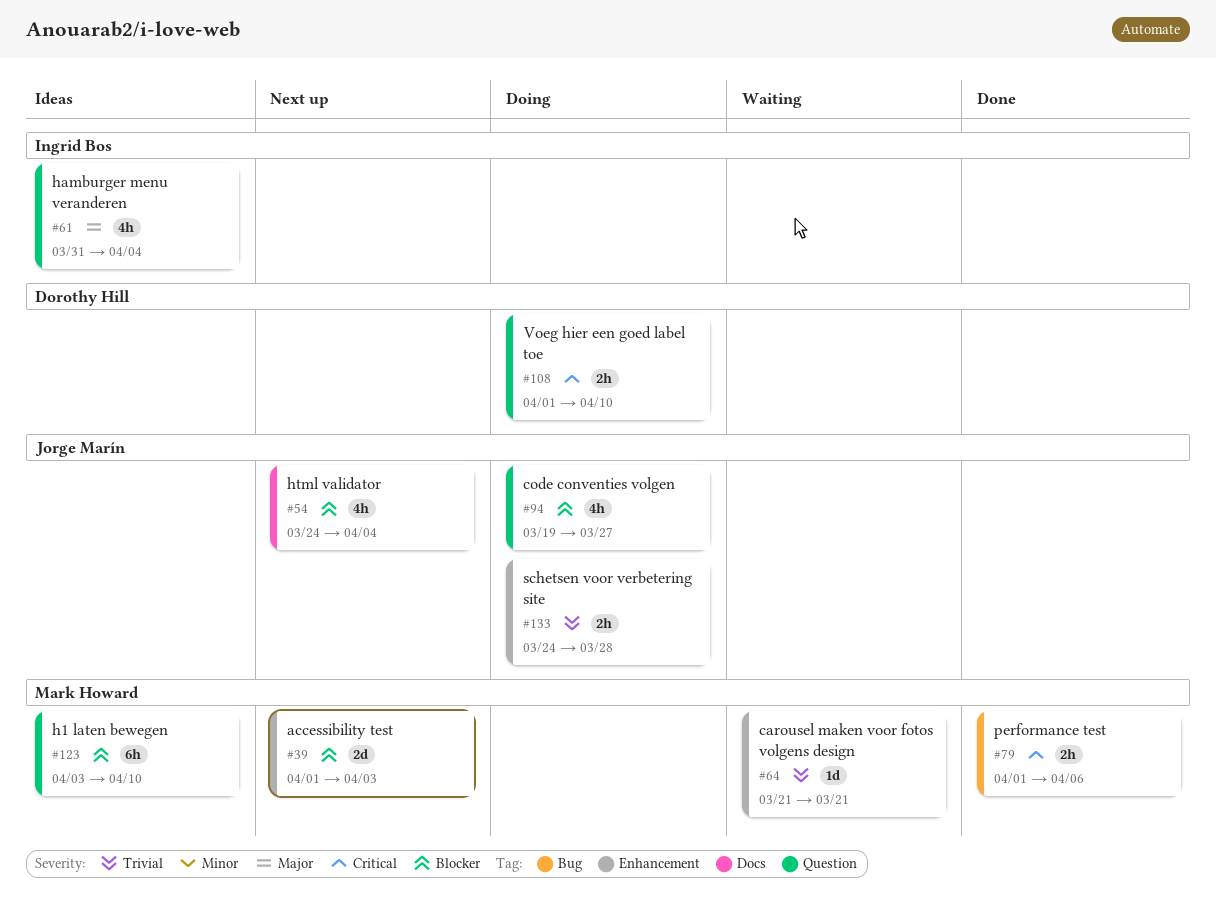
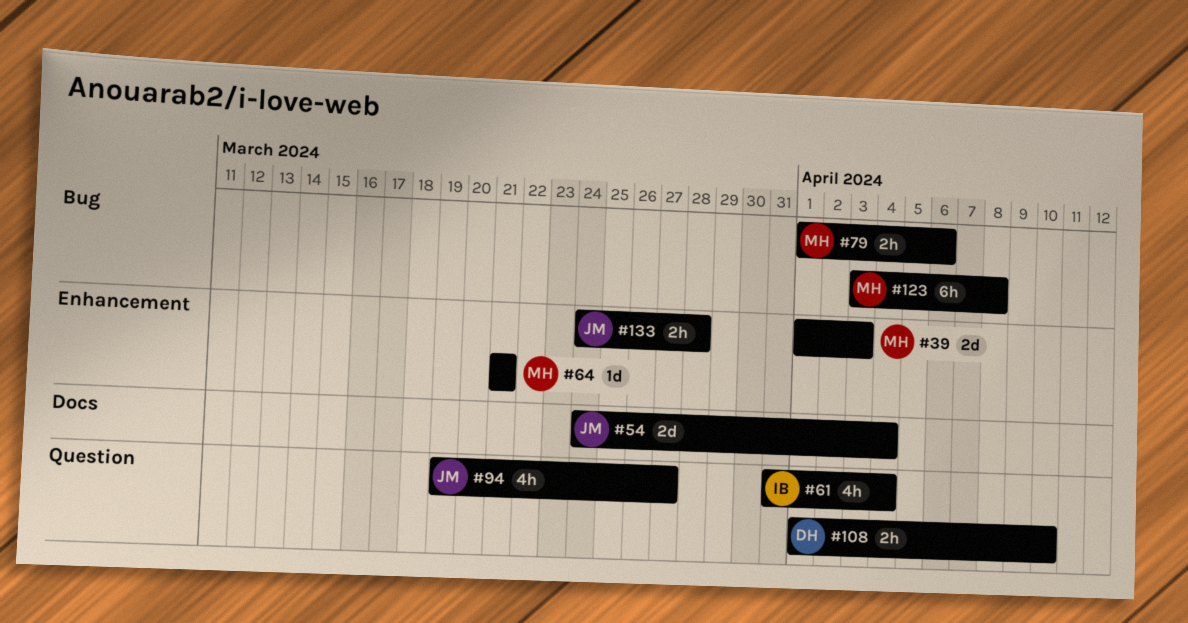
#54, estimate: 4h -> 2d
#123, label: Question -> Bug
#123, due: Apr 10 -> Apr 8

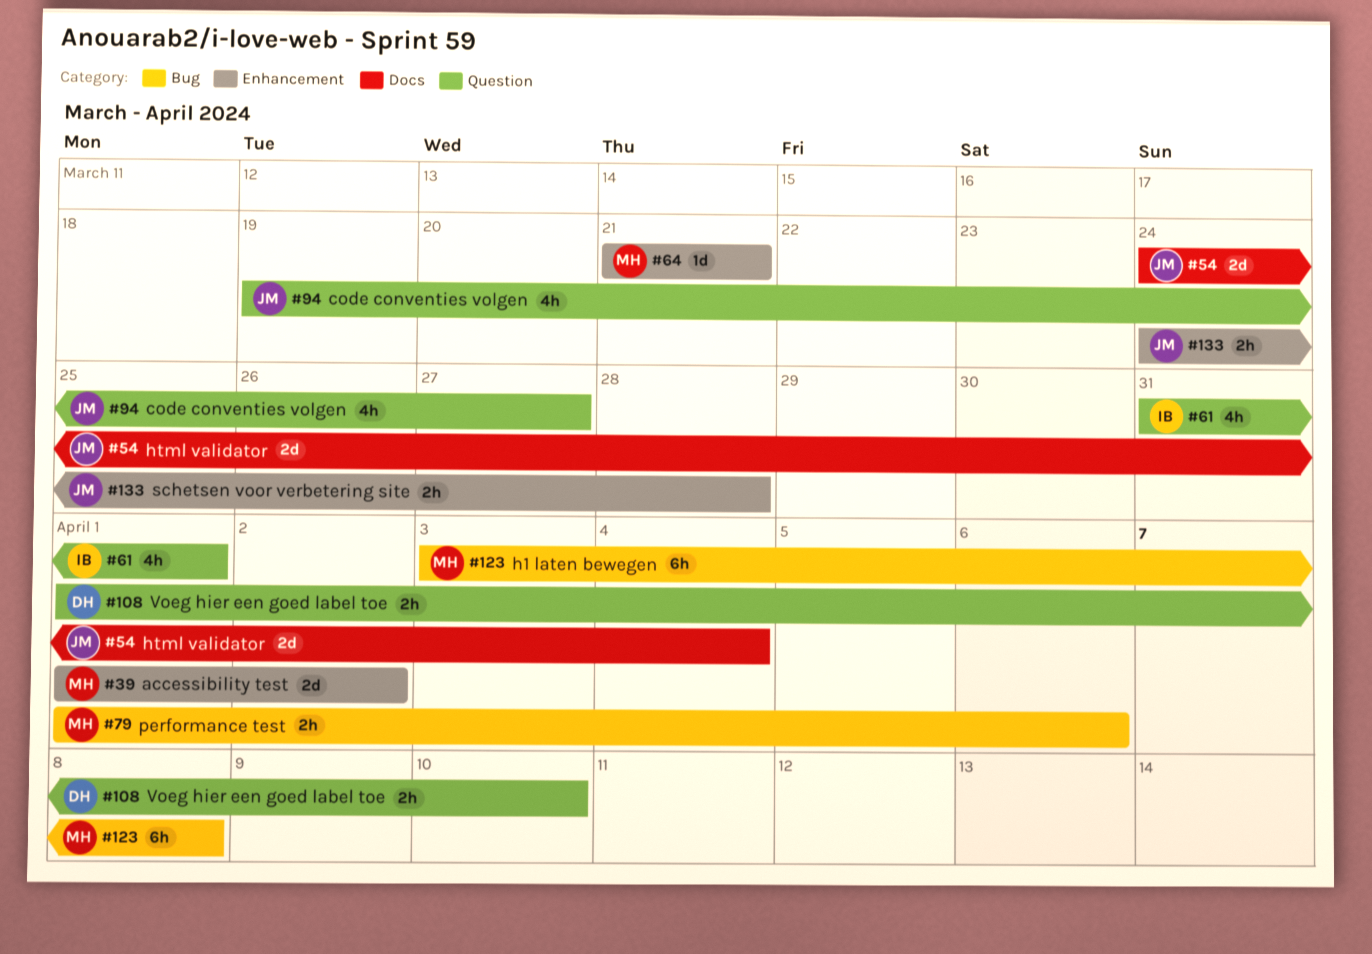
#39, due: Apr 3 -> Apr 2
#61, due: Apr 4 -> Apr 1

